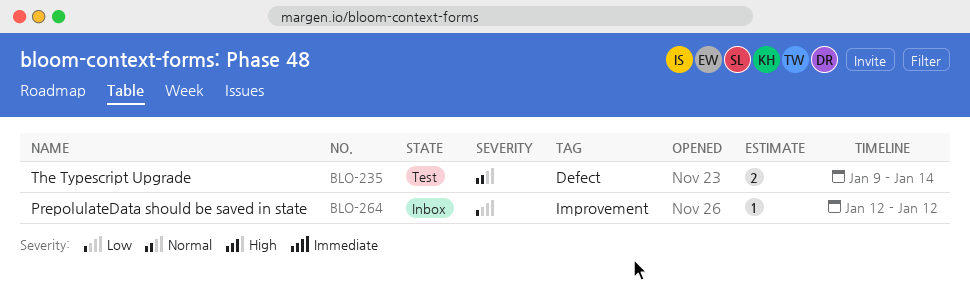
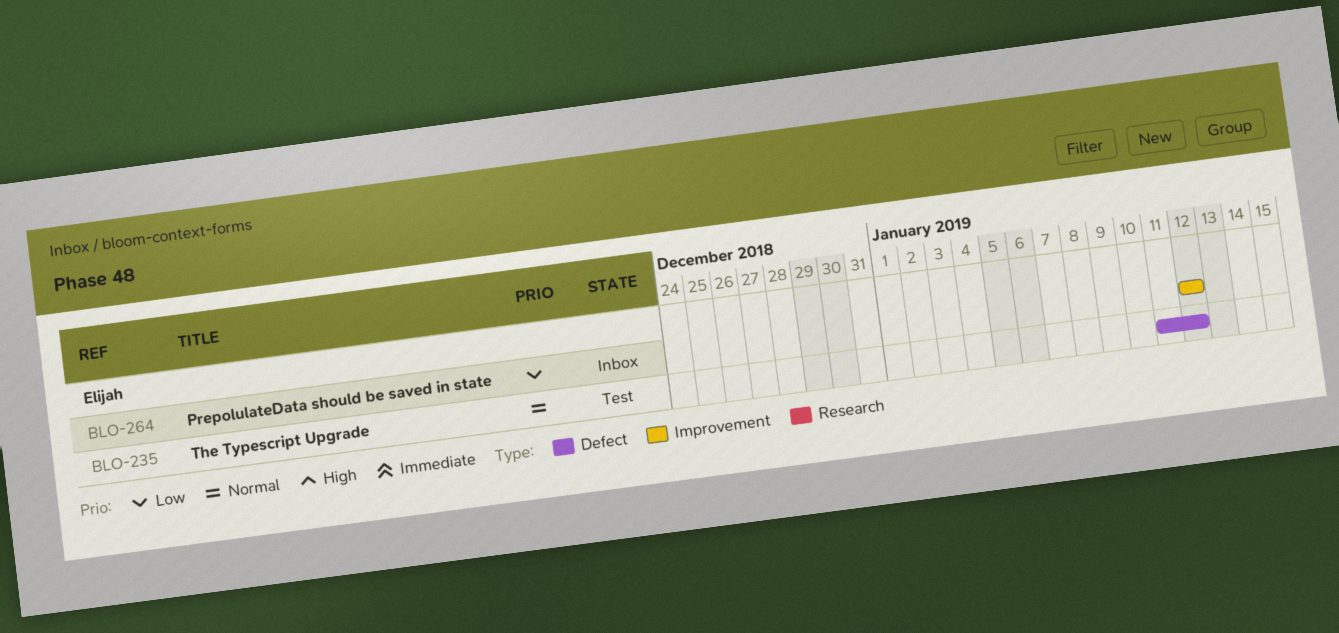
BLO-235, start: Jan 9 -> Jan 11
BLO-235, due: Jan 14 -> Jan 12

